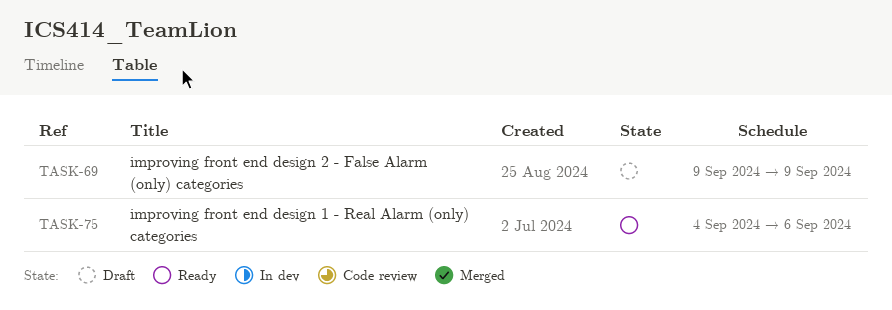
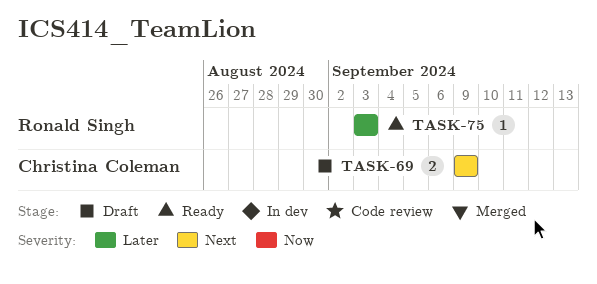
TASK-75, start: Sep 4 -> Sep 3
TASK-75, due: Sep 6 -> Sep 3

